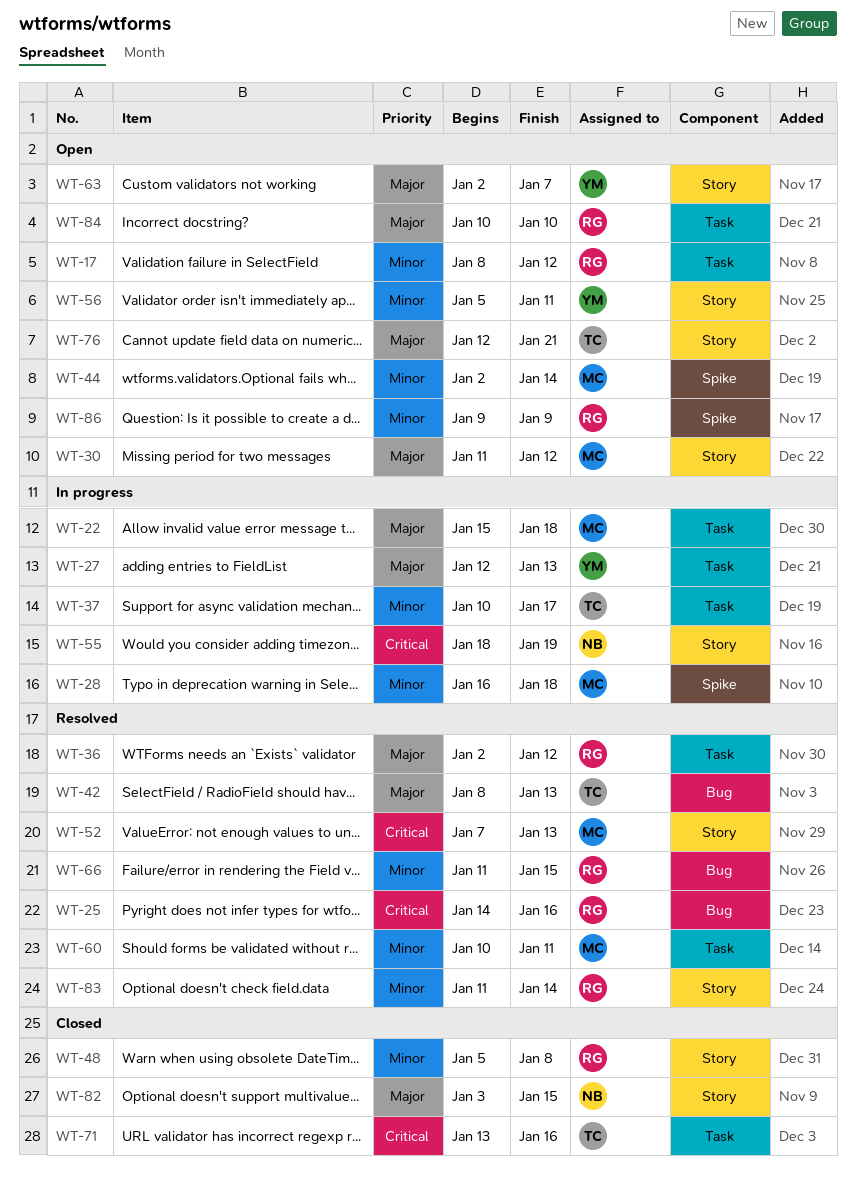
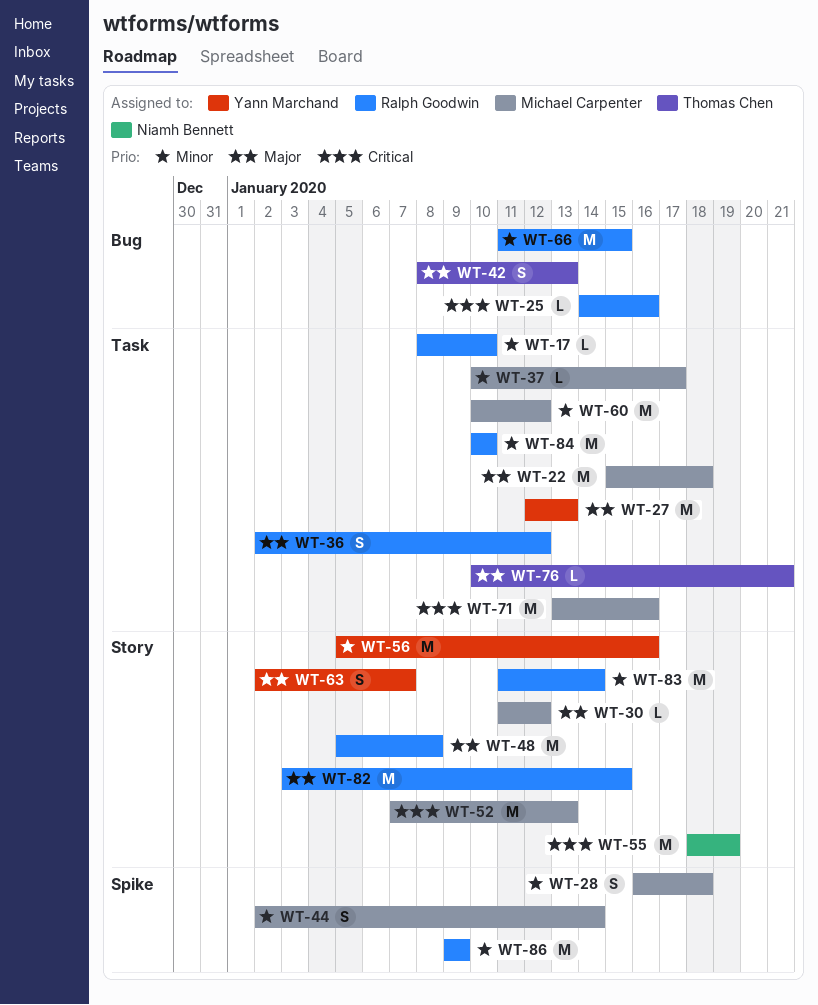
WT-17, due: Jan 12 -> Jan 10
WT-37, owner: Thomas Chen -> Michael Carpenter
WT-48, priority: Minor -> Major
WT-56, due: Jan 11 -> Jan 16
WT-60, due: Jan 11 -> Jan 12
WT-71, owner: Thomas Chen -> Michael Carpenter
WT-76, label: Story -> Task
WT-76, start: Jan 12 -> Jan 10
WT-82, owner: Niamh Bennett -> Ralph Goodwin
WT-84, priority: Major -> Minor

